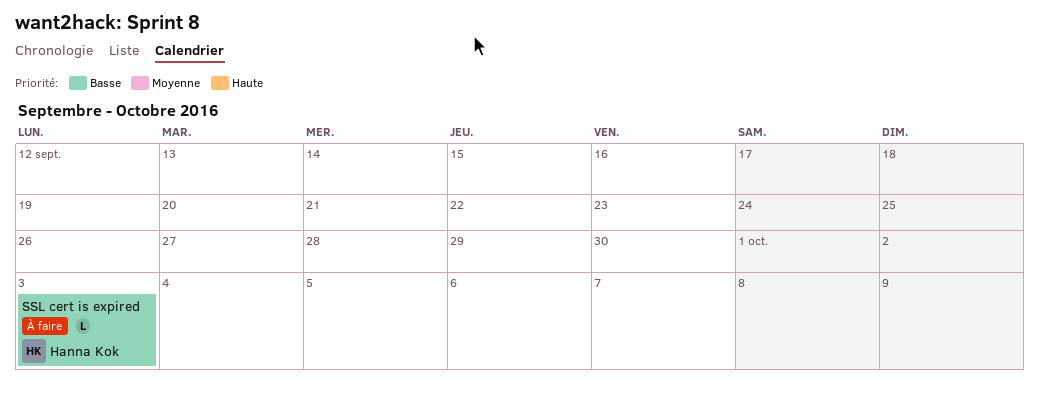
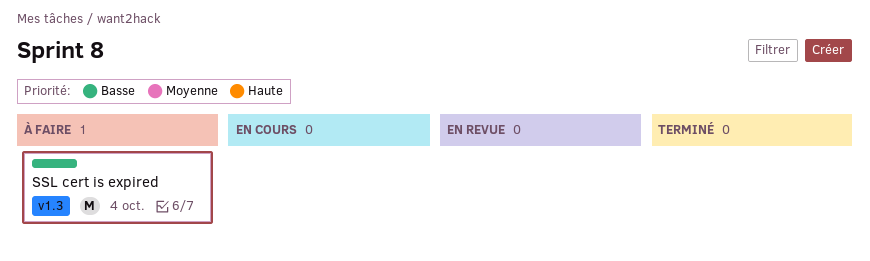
SSL cert is expired, estimate: L -> M
SSL cert is expired, due: Oct 3 -> Oct 4

